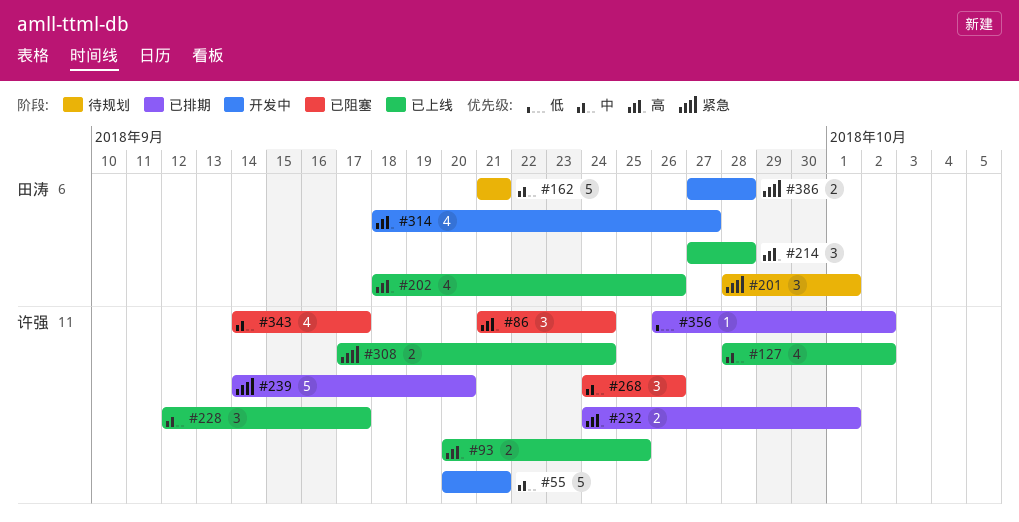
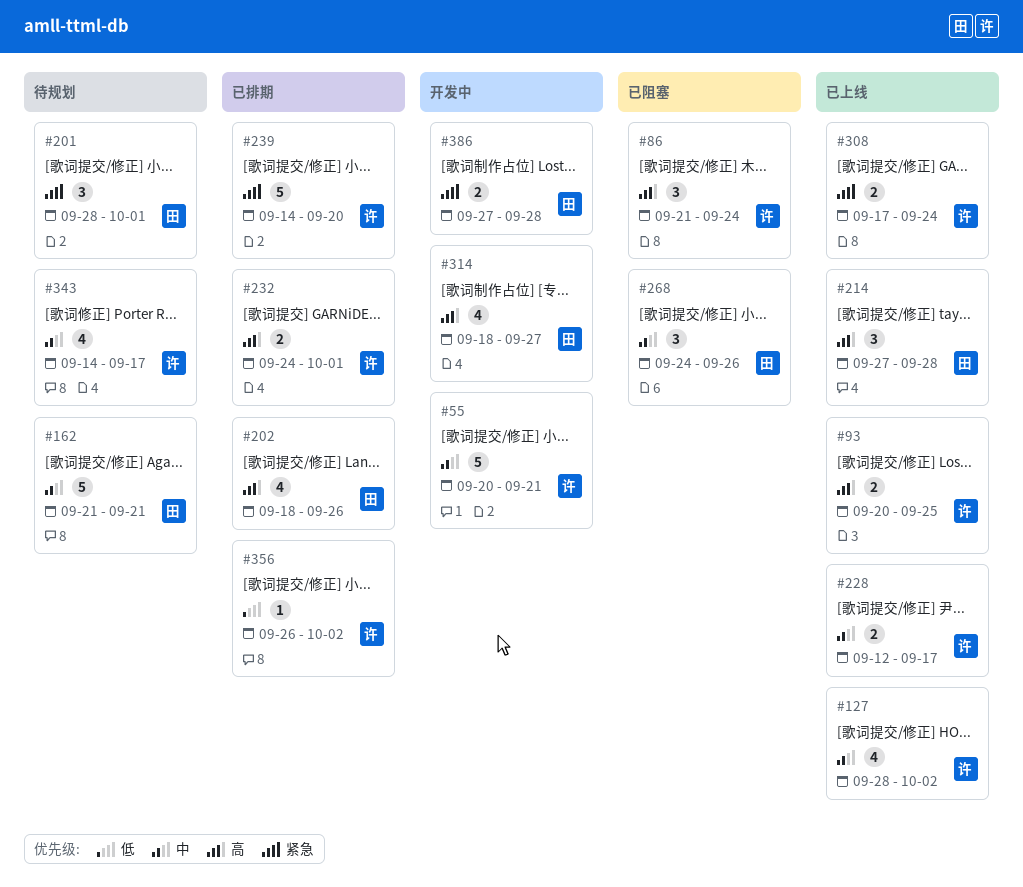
#202, status: 已上线 -> 已排期
#228, estimate: 3 -> 2
#268, owner: 许强 -> 田涛
#343, status: 已阻塞 -> 待规划

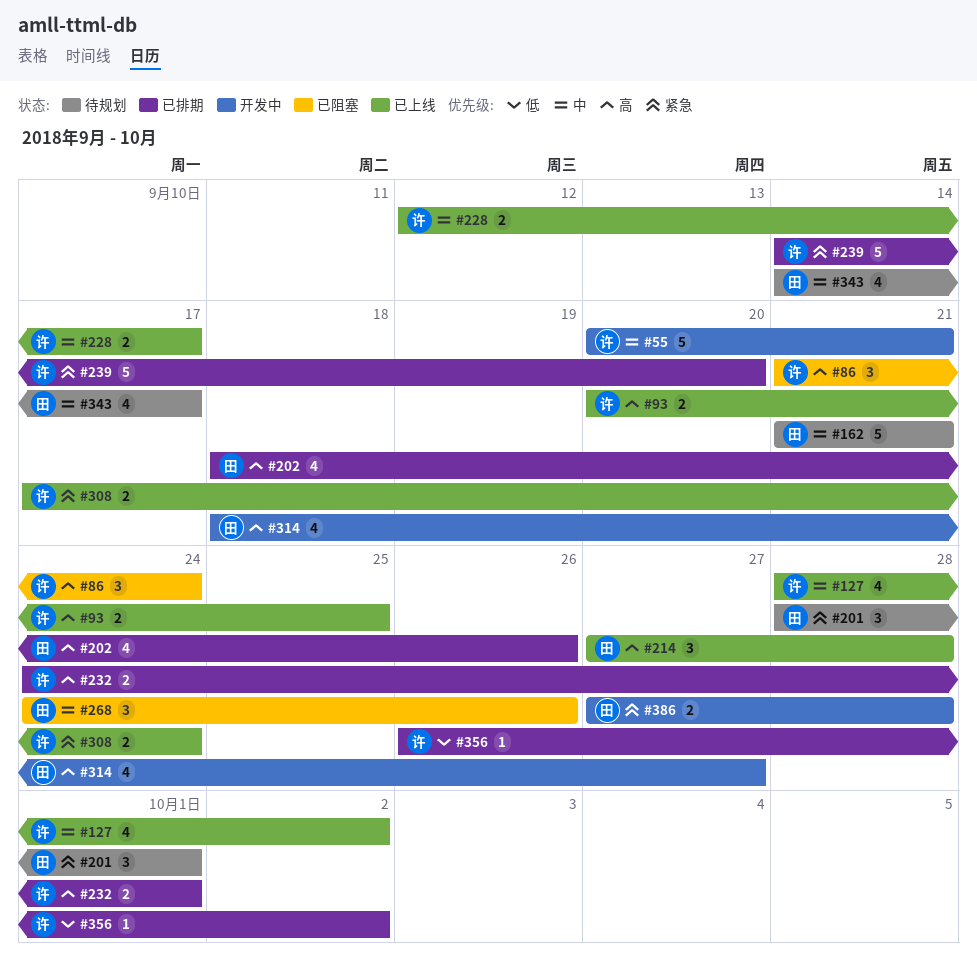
#343, owner: 许 -> 田

